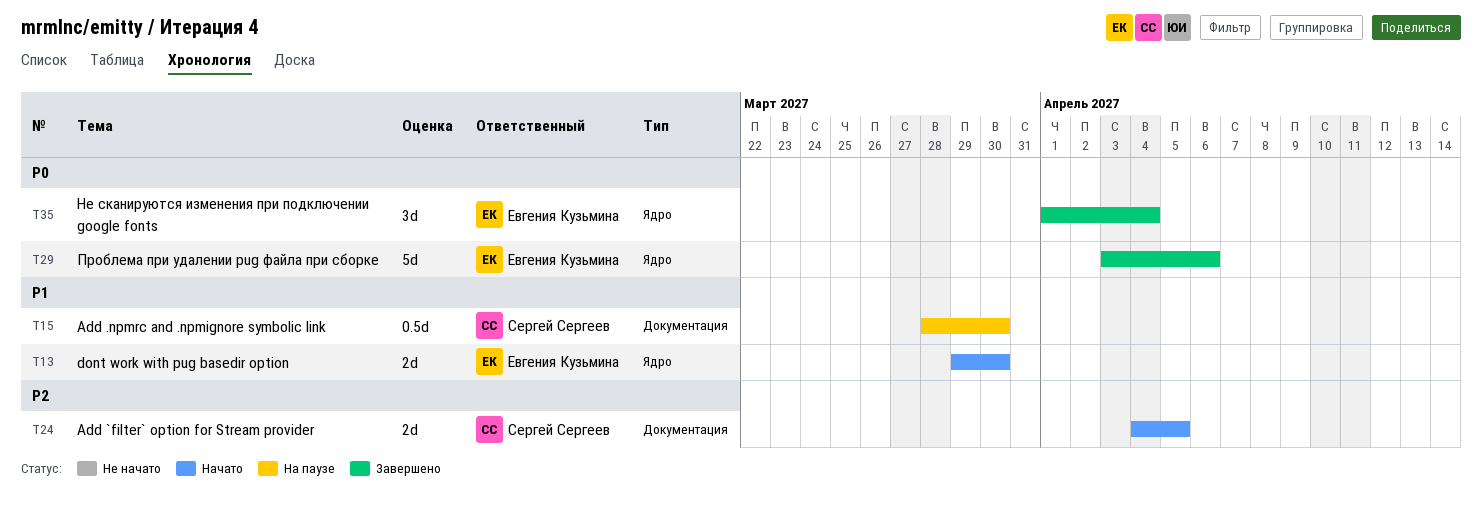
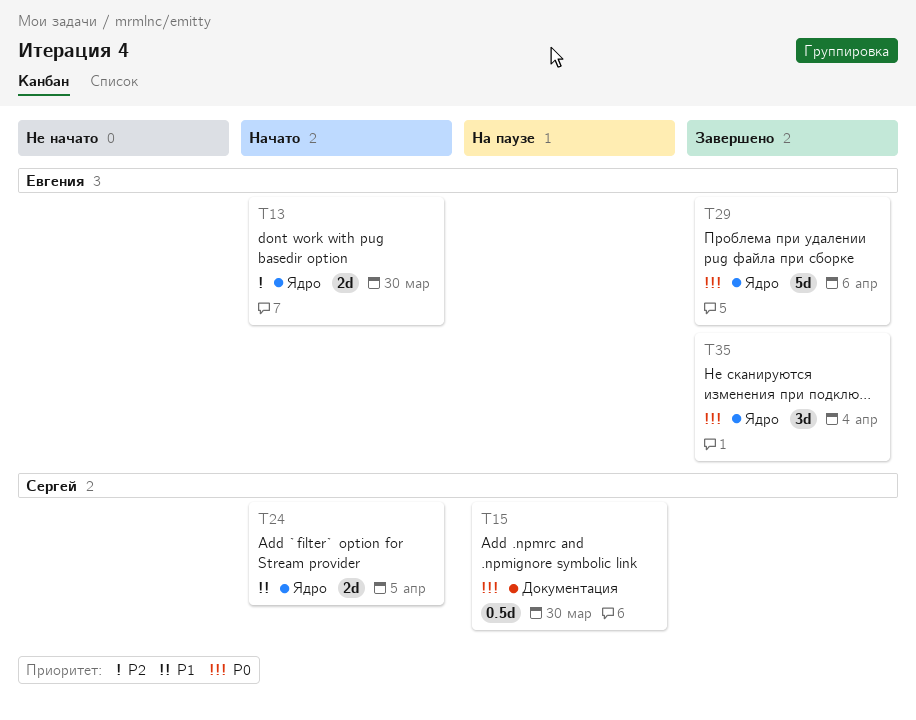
T13, priority: P1 -> P2
T15, priority: P1 -> P0
T24, priority: P2 -> P1
T24, label: Документация -> Ядро

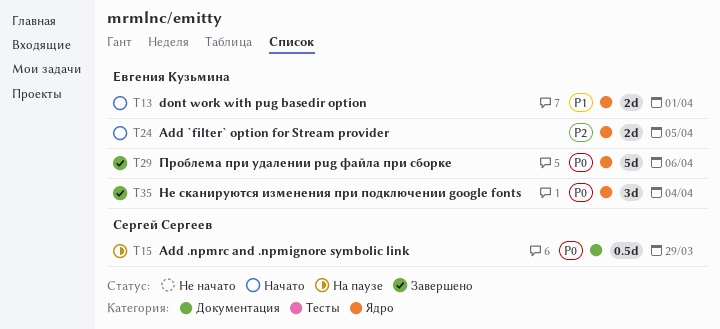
T13, priority: P2 -> P1
T13, due: Mar 30 -> Apr 1
T15, due: Mar 30 -> Mar 29
T24, owner: Сергей Сергеев -> Евгения Кузьмина
T24, priority: P1 -> P2

